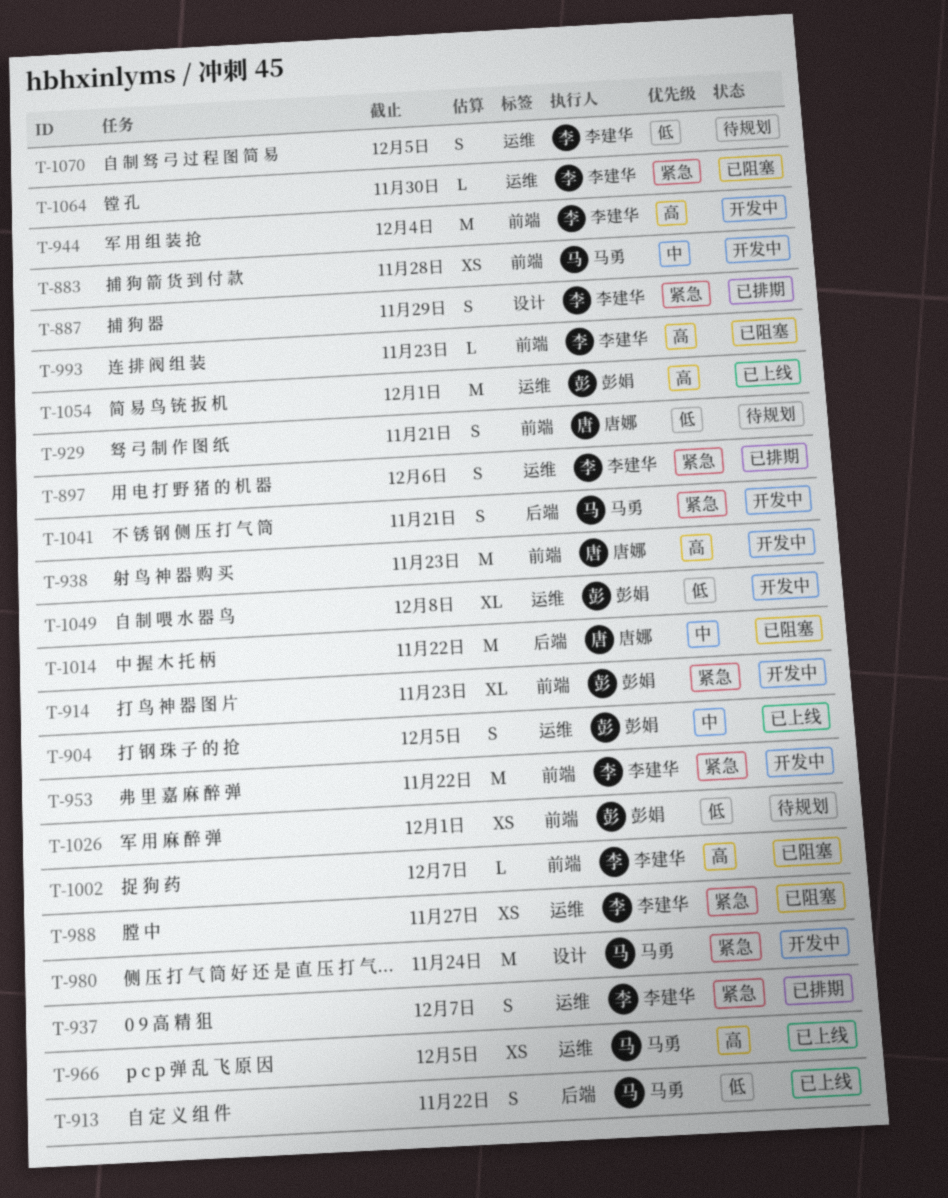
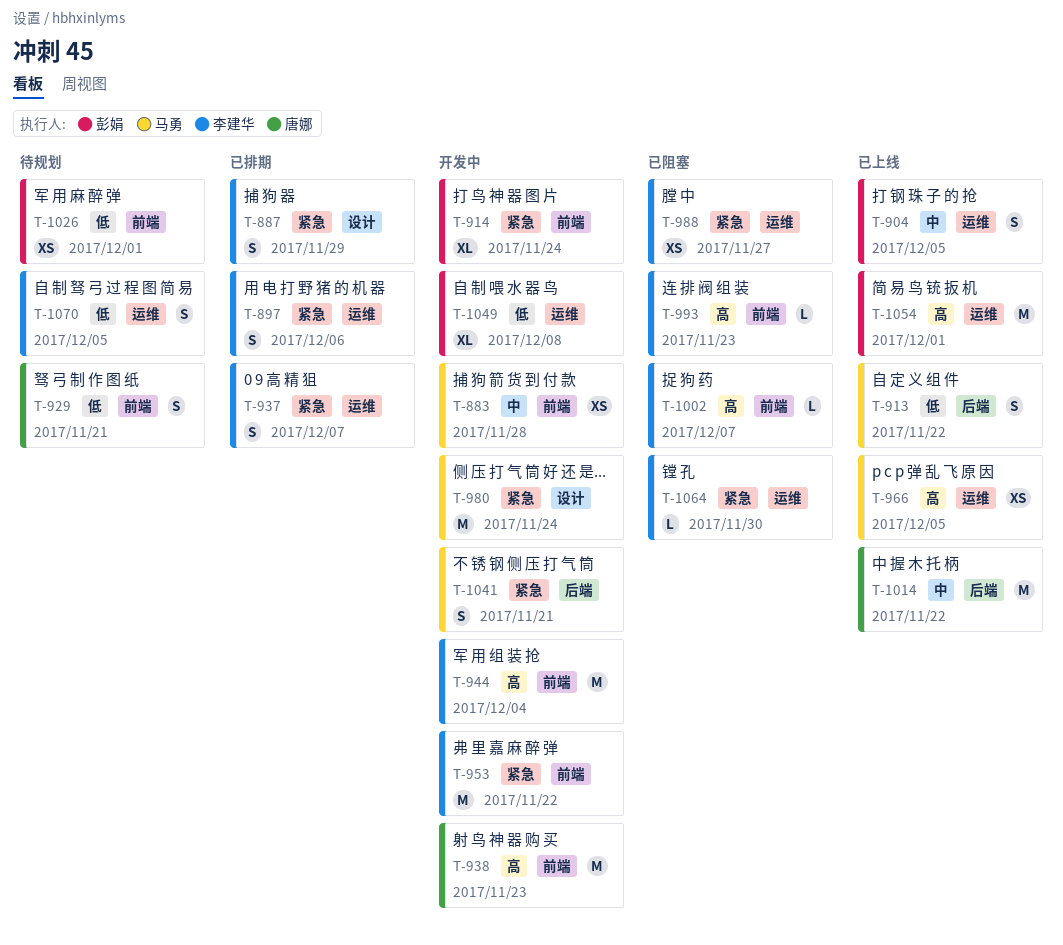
T-914, due: Nov 23 -> Nov 24
T-1014, status: 已阻塞 -> 已上线

